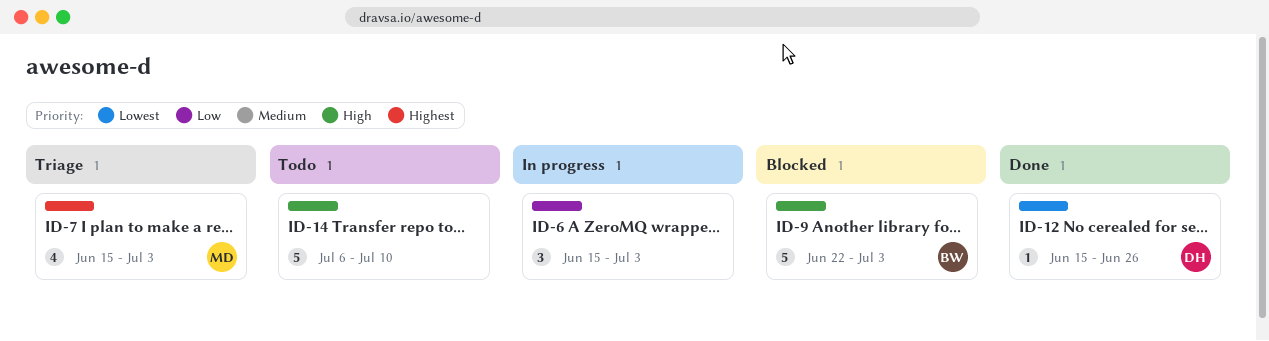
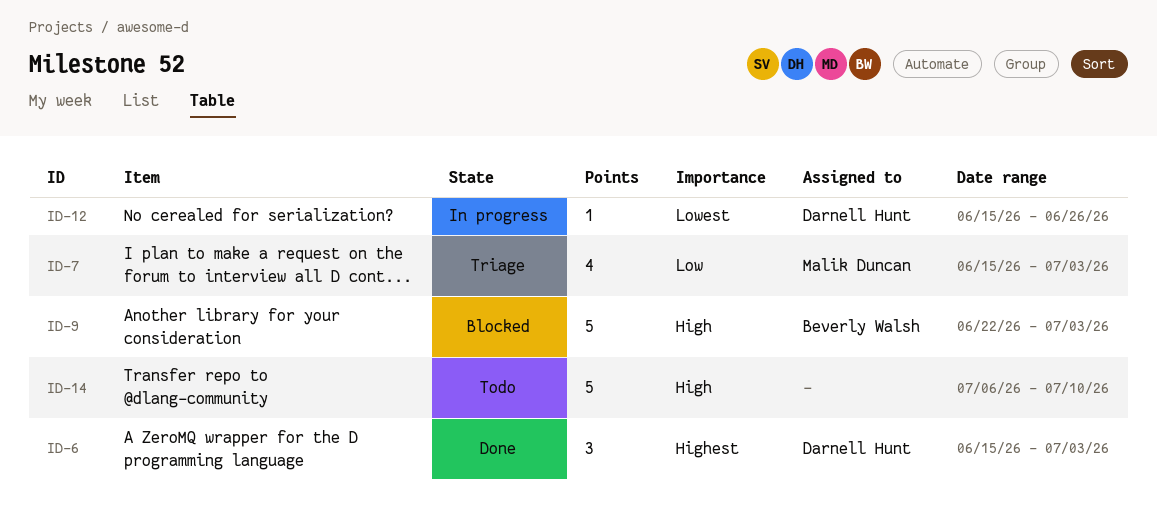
ID-6, status: In progress -> Done
ID-6, owner: none -> Darnell Hunt
ID-6, priority: Low -> Highest
ID-7, priority: Highest -> Low
ID-12, status: Done -> In progress

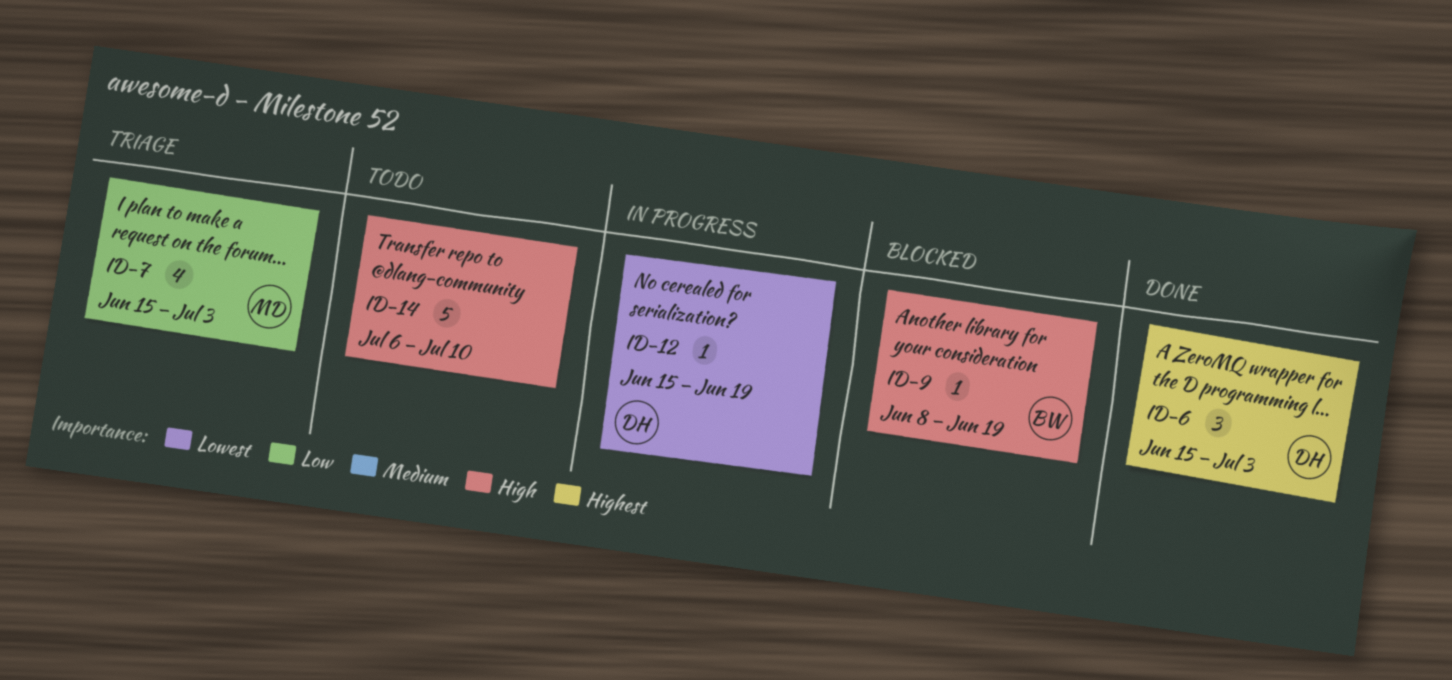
ID-9, estimate: 5 -> 1
ID-9, start: Jun 22 -> Jun 8
ID-9, due: Jul 3 -> Jun 19
ID-12, due: Jun 26 -> Jun 19

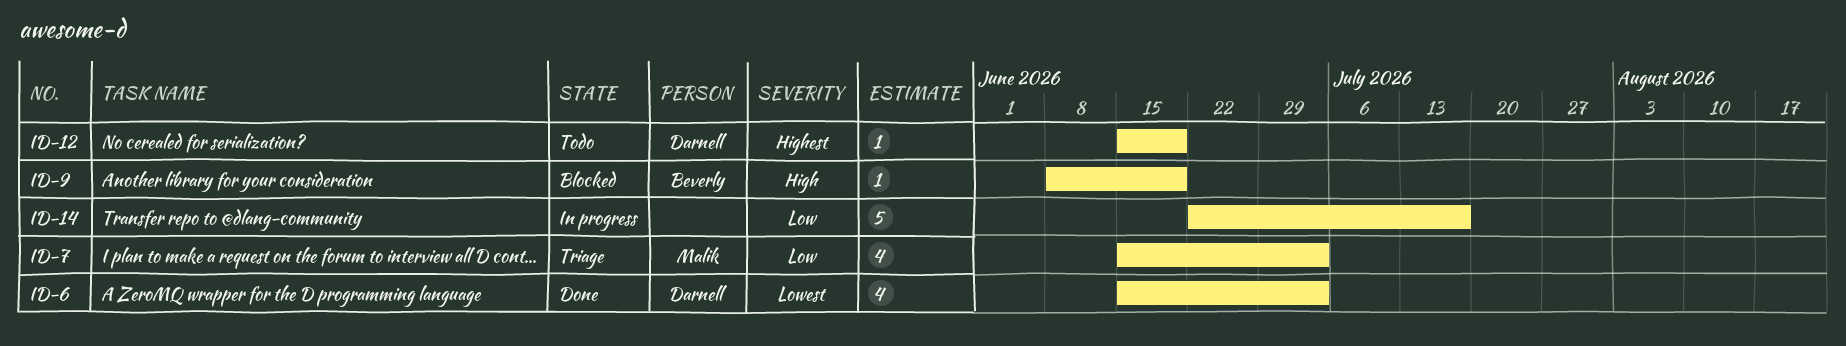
ID-6, priority: Highest -> Lowest
ID-6, estimate: 3 -> 4
ID-12, status: In progress -> Todo
ID-12, priority: Lowest -> Highest
ID-14, status: Todo -> In progress
ID-14, priority: High -> Low
ID-14, start: Jul 6 -> Jun 22
ID-14, due: Jul 10 -> Jul 17

